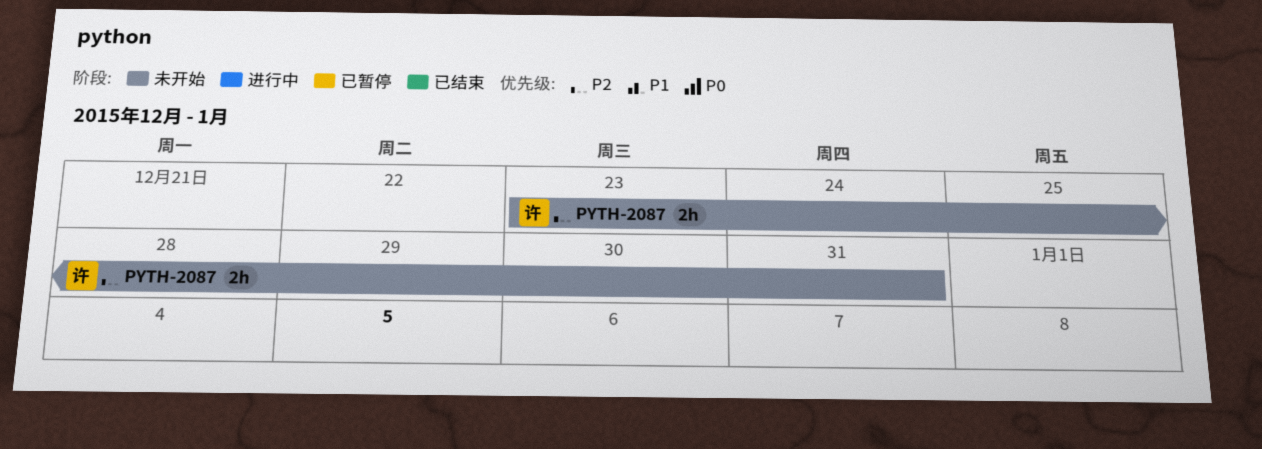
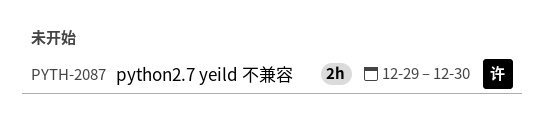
PYTH-2087, start: Dec 23 -> Dec 29
PYTH-2087, due: Dec 31 -> Dec 30

